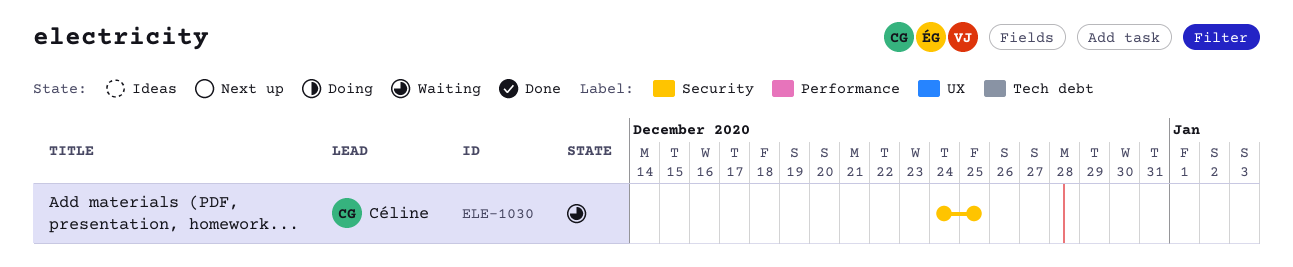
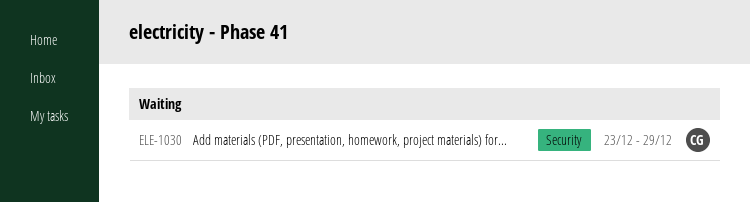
ELE-1030, start: Dec 24 -> Dec 23
ELE-1030, due: Dec 25 -> Dec 29

